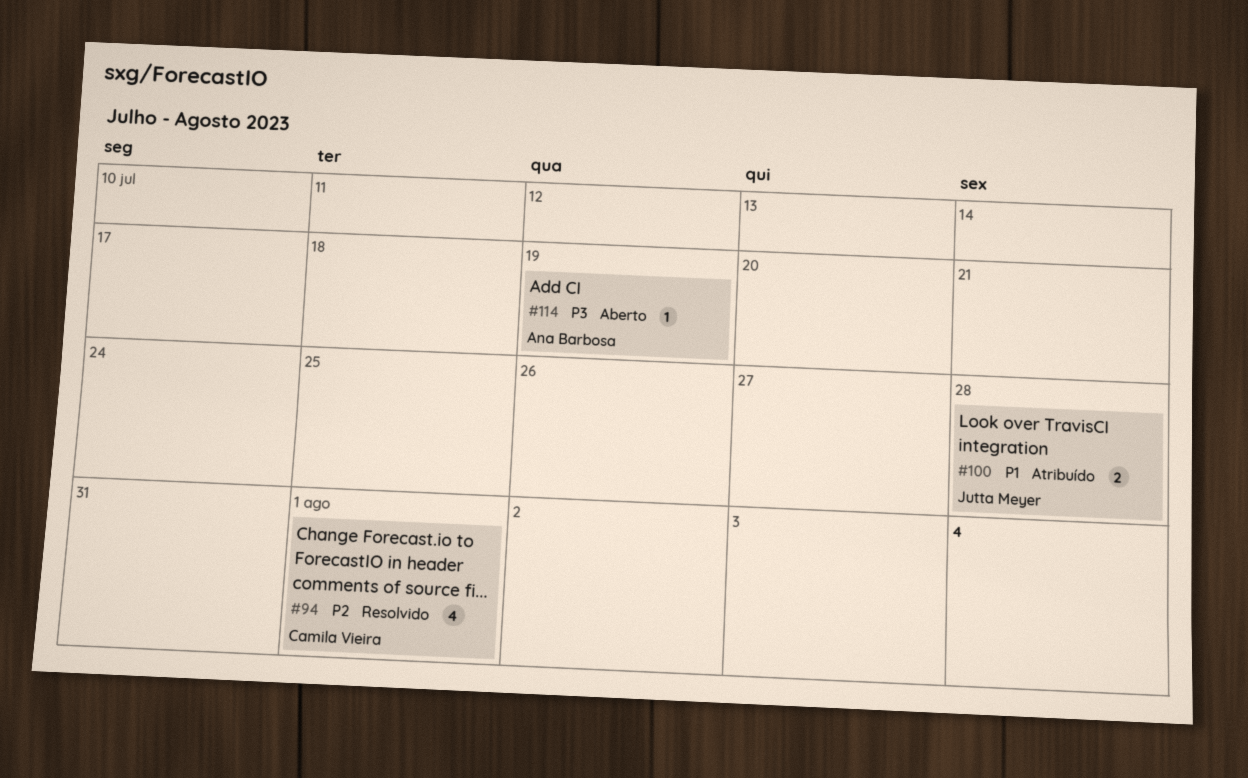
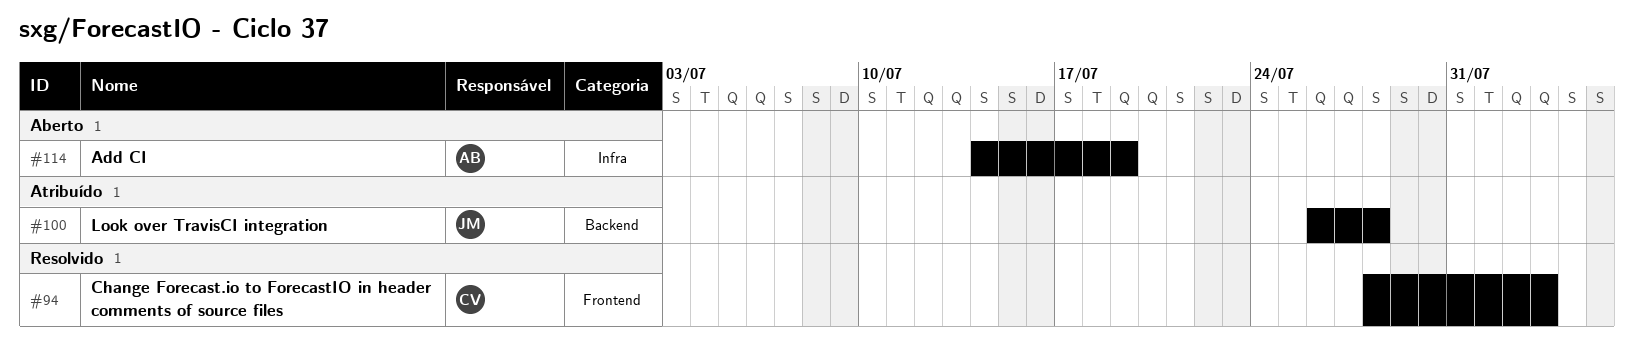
#94, due: Aug 1 -> Aug 3

